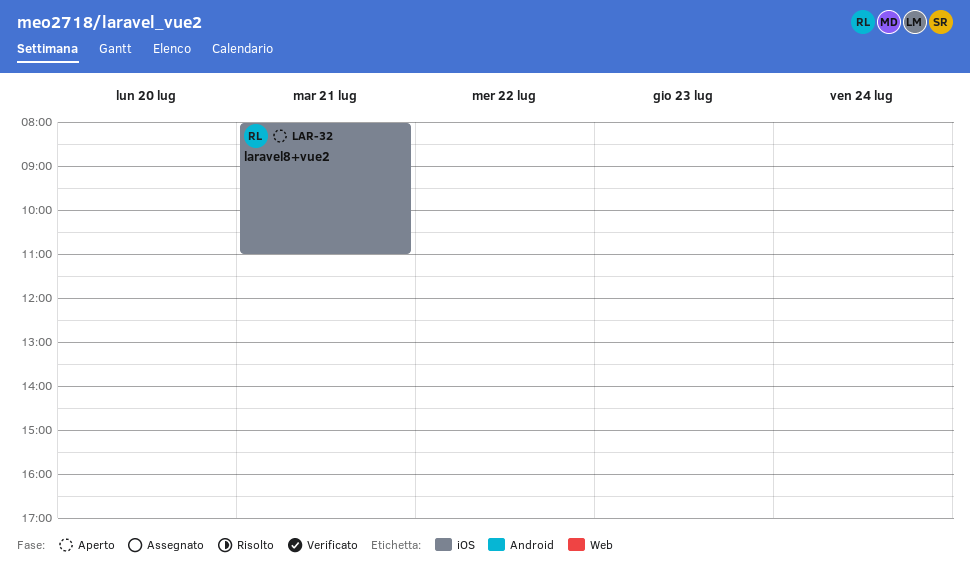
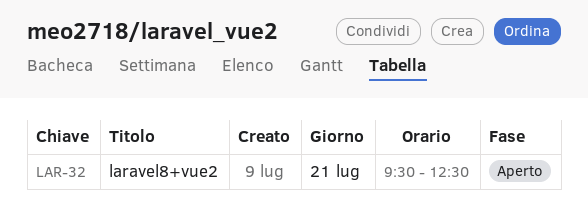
LAR-32, begins: 08:00 -> 09:30
LAR-32, ends: 11:00 -> 12:30

